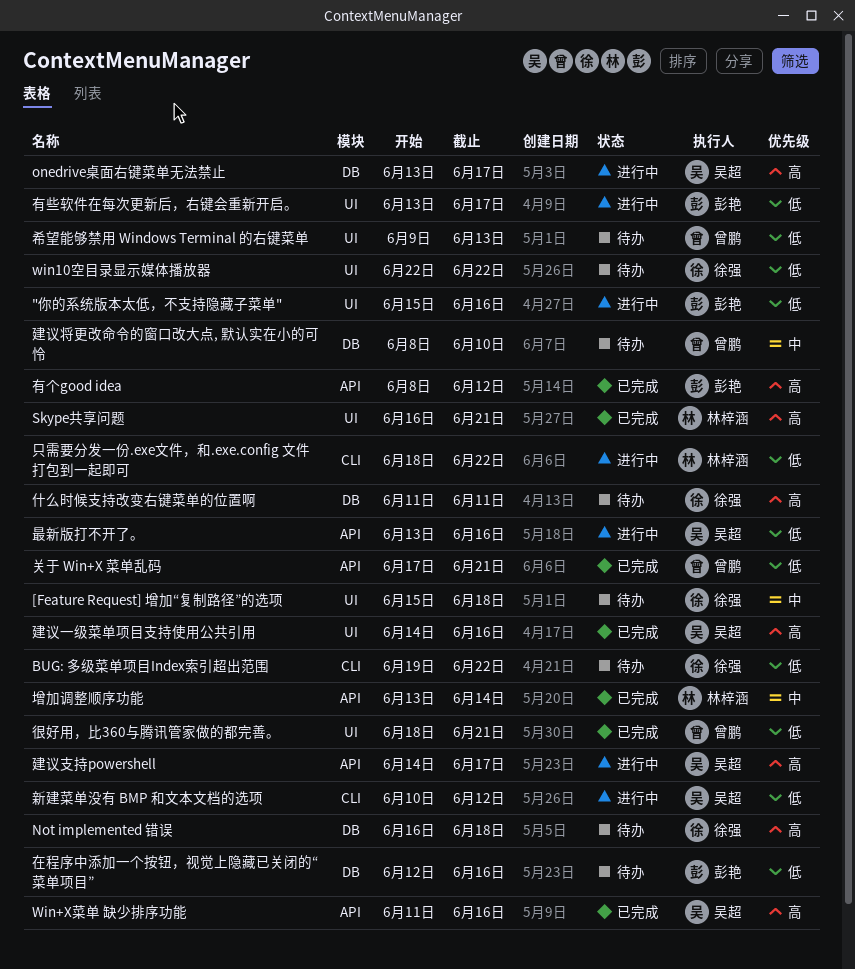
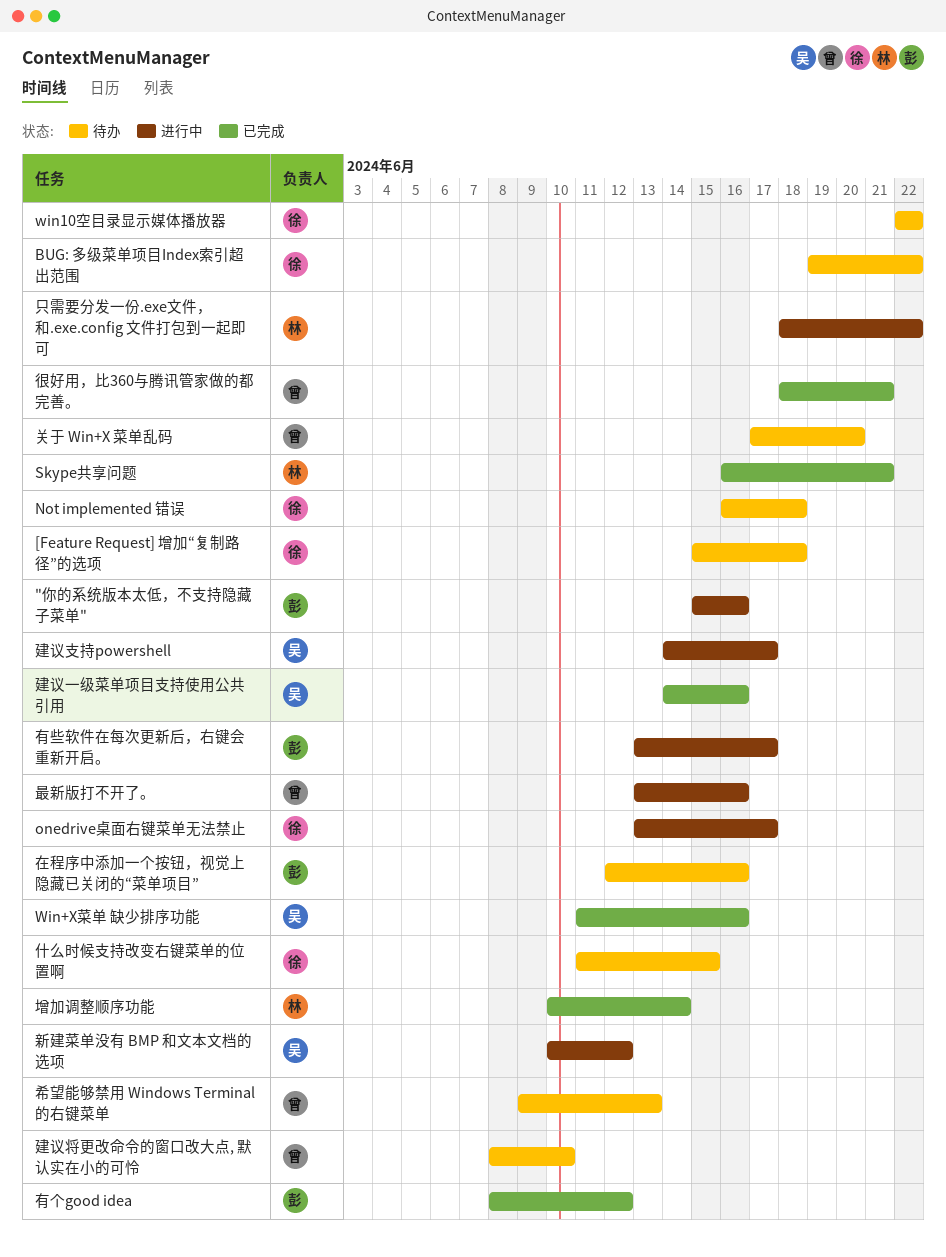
onedrive桌面右键菜单无法禁止, owner: 吴超 -> 徐强
什么时候支持改变右键菜单的位置啊, due: Jun 11 -> Jun 15
关于 Win+X 菜单乱码, status: 已完成 -> 待办
关于 Win+X 菜单乱码, due: Jun 21 -> Jun 20
增加调整顺序功能, start: Jun 13 -> Jun 10
最新版打不开了。, owner: 吴超 -> 曾鹏

